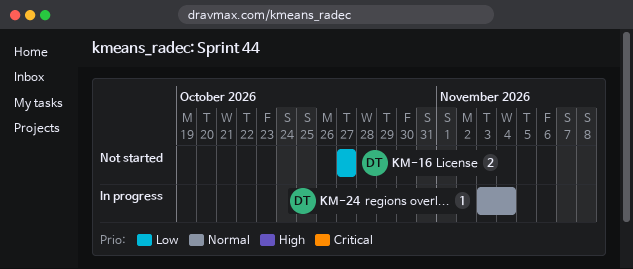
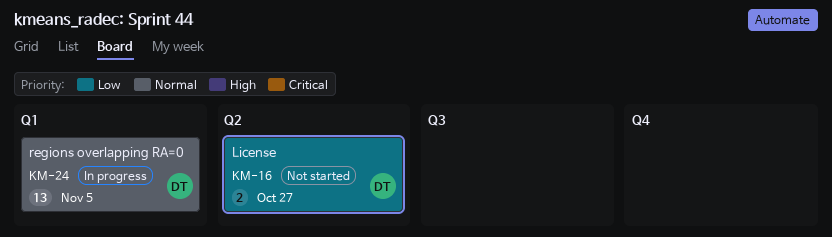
KM-24, estimate: 1 -> 13
KM-24, due: Nov 4 -> Nov 5

